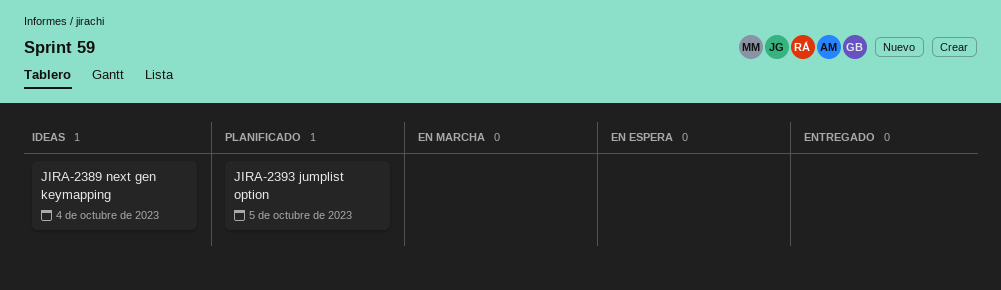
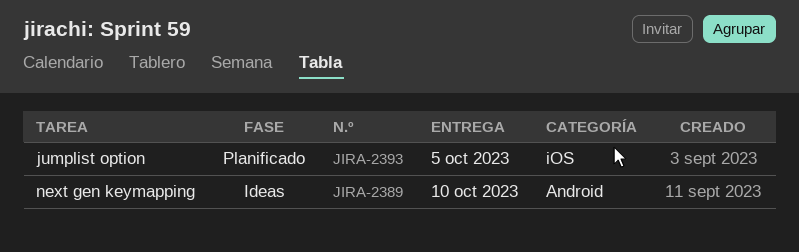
JIRA-2389, due: Oct 4 -> Oct 10

